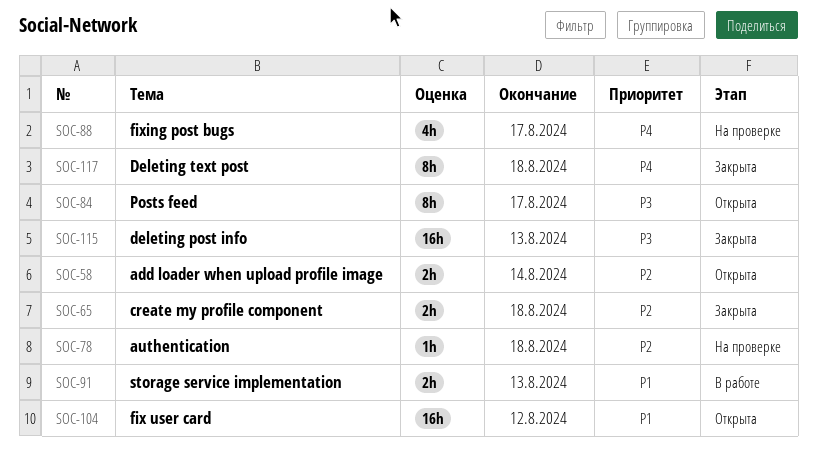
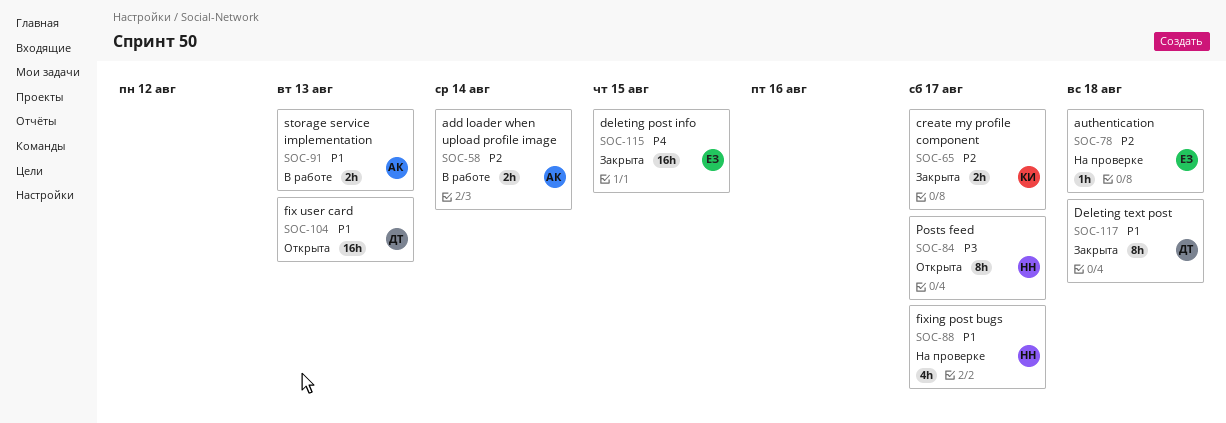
SOC-58, status: Открыта -> В работе
SOC-65, due: Aug 18 -> Aug 17
SOC-88, priority: P4 -> P1
SOC-104, due: Aug 12 -> Aug 13
SOC-115, priority: P3 -> P4
SOC-115, due: Aug 13 -> Aug 15
SOC-117, priority: P4 -> P1

